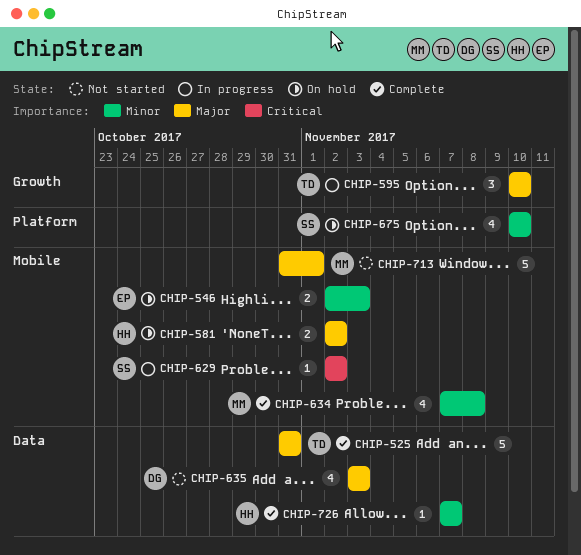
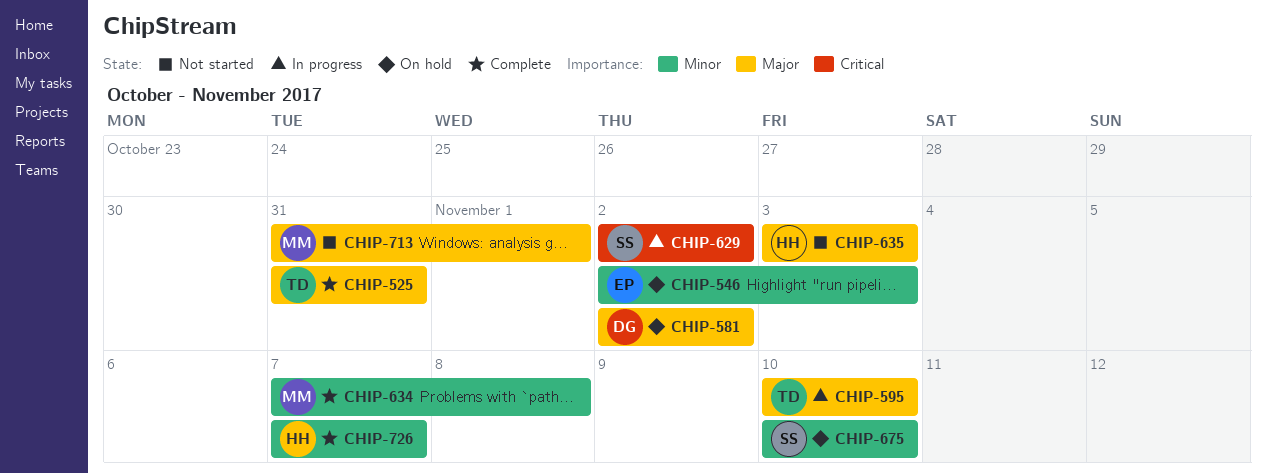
CHIP-581, owner: HH -> DG
CHIP-635, owner: DG -> HH

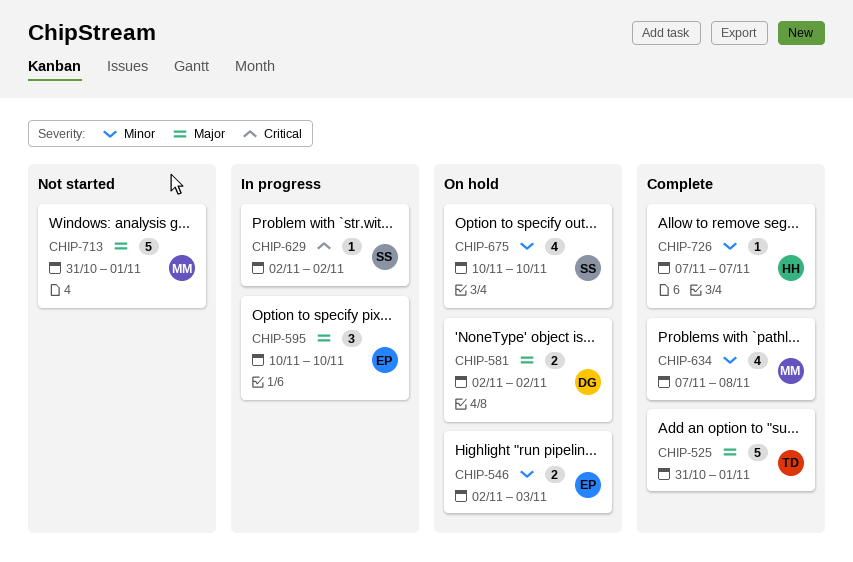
CHIP-525, due: Oct 31 -> Nov 1
CHIP-595, owner: TD -> EP
CHIP-635: present -> none

